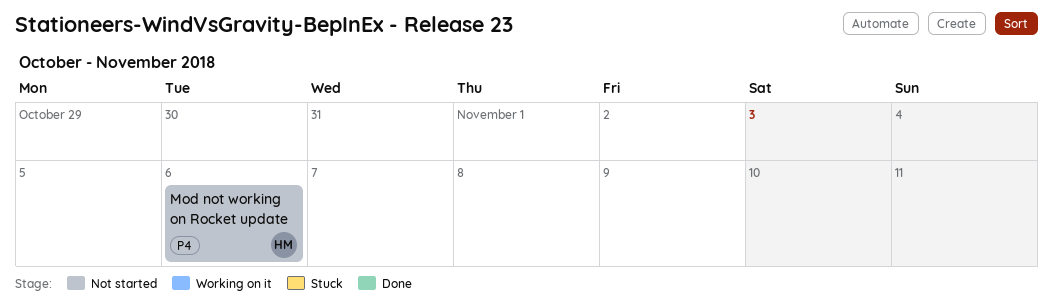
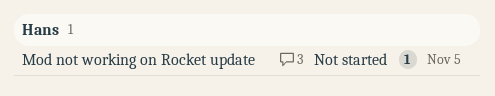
Mod not working on Rocket update, due: Nov 6 -> Nov 5

